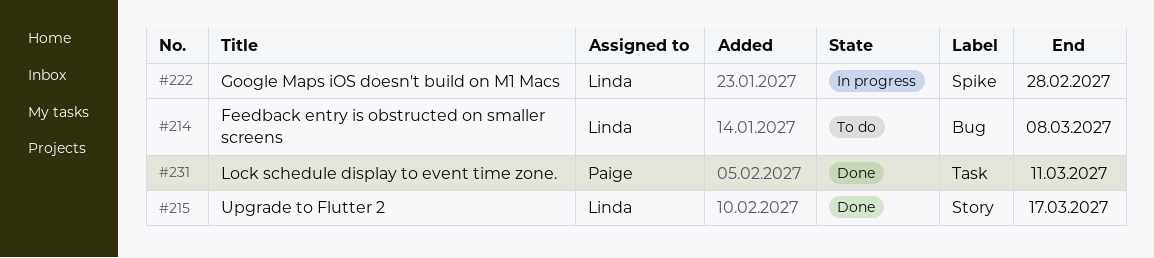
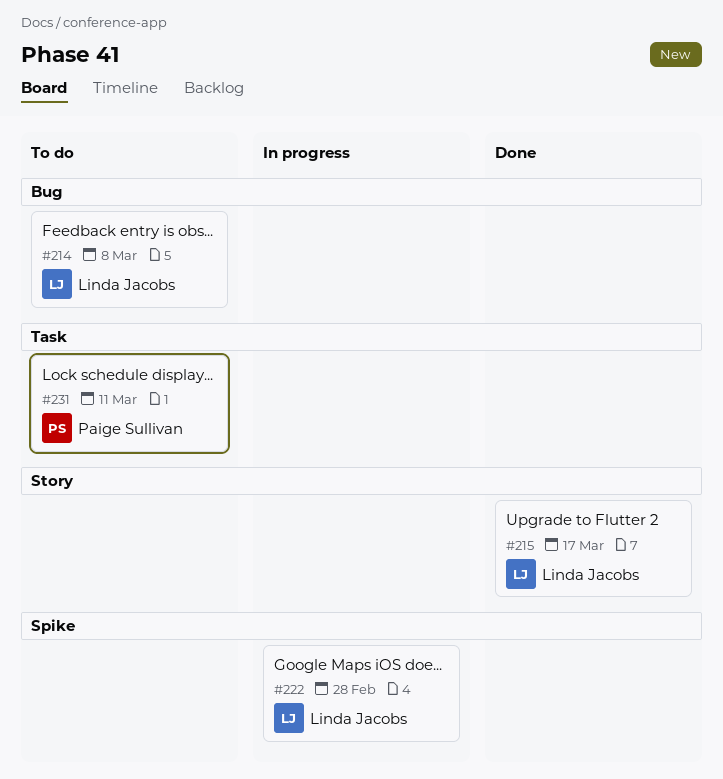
#231, status: Done -> To do

